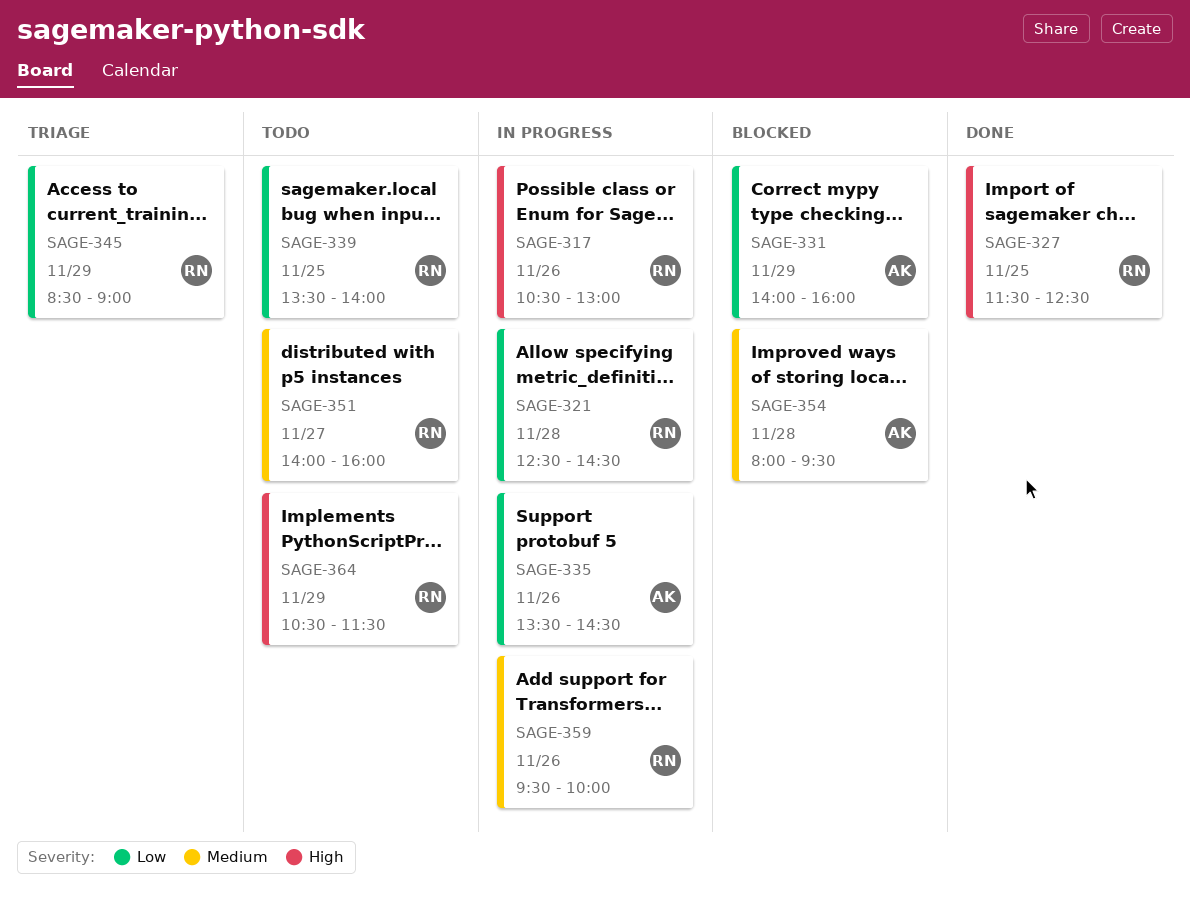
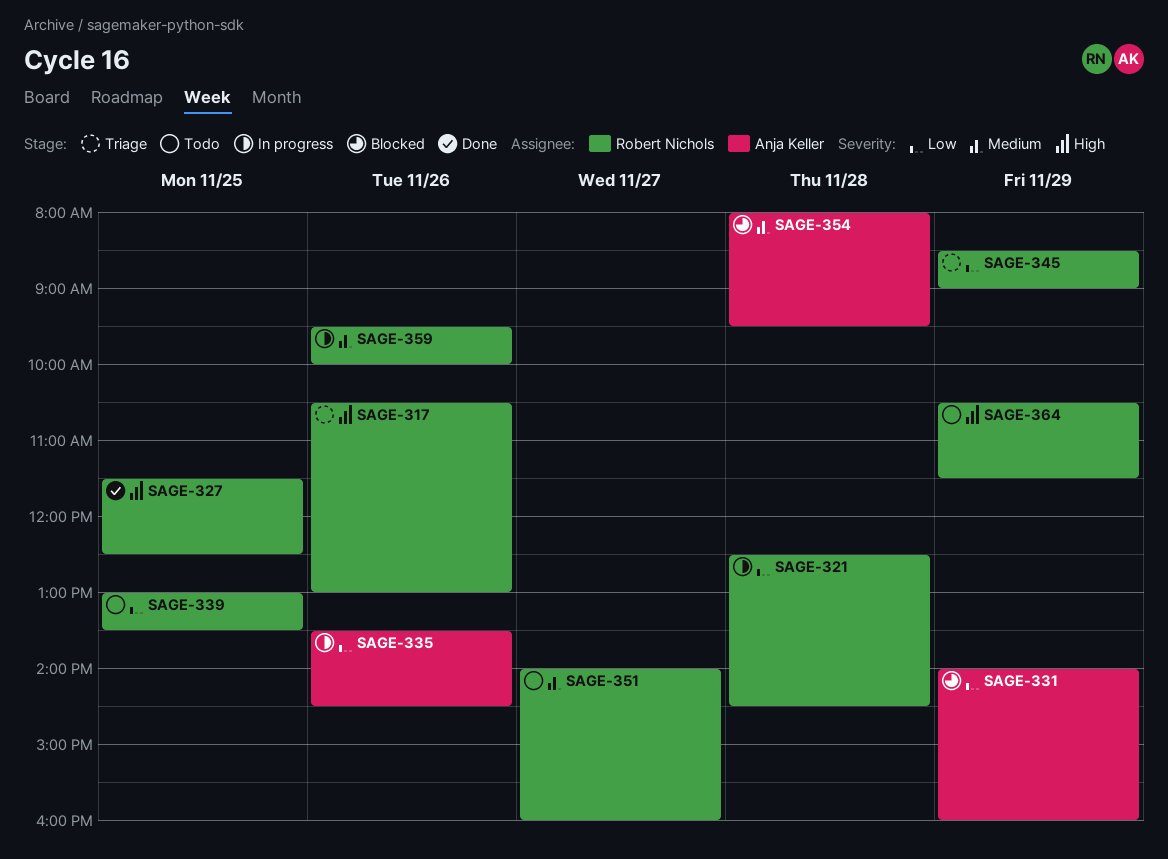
SAGE-317, status: In progress -> Triage
SAGE-339, begins: 13:30 -> 13:00
SAGE-339, ends: 14:00 -> 13:30

